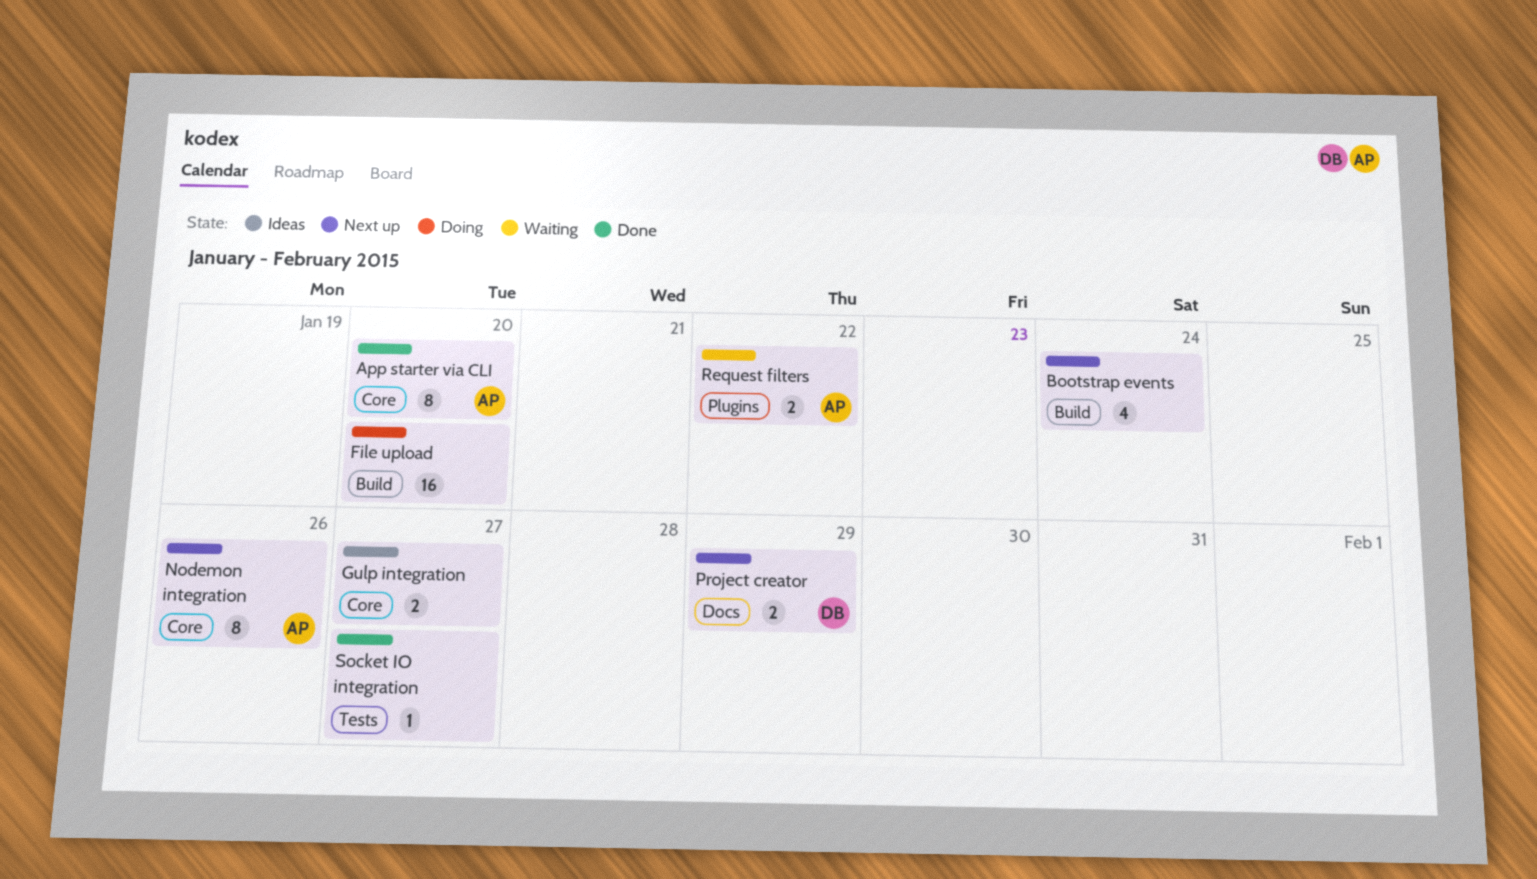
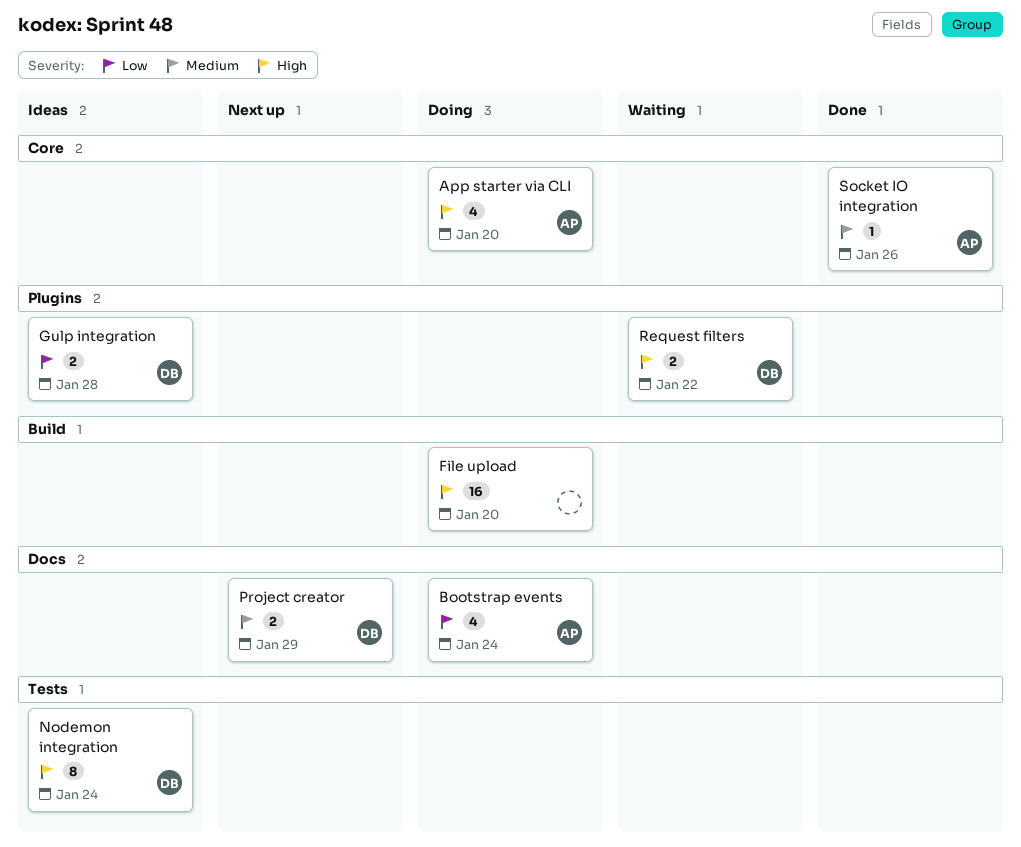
App starter via CLI, status: Done -> Doing
App starter via CLI, estimate: 8 -> 4
Bootstrap events, status: Next up -> Doing
Bootstrap events, owner: none -> AP
Bootstrap events, label: Build -> Docs
Gulp integration, owner: none -> DB
Gulp integration, label: Core -> Plugins
Gulp integration, due: Jan 27 -> Jan 28
Nodemon integration, status: Next up -> Ideas
Nodemon integration, owner: AP -> DB
Nodemon integration, label: Core -> Tests
Nodemon integration, due: Jan 26 -> Jan 24
Request filters, owner: AP -> DB
Socket IO integration, owner: none -> AP
Socket IO integration, label: Tests -> Core
Socket IO integration, due: Jan 27 -> Jan 26

